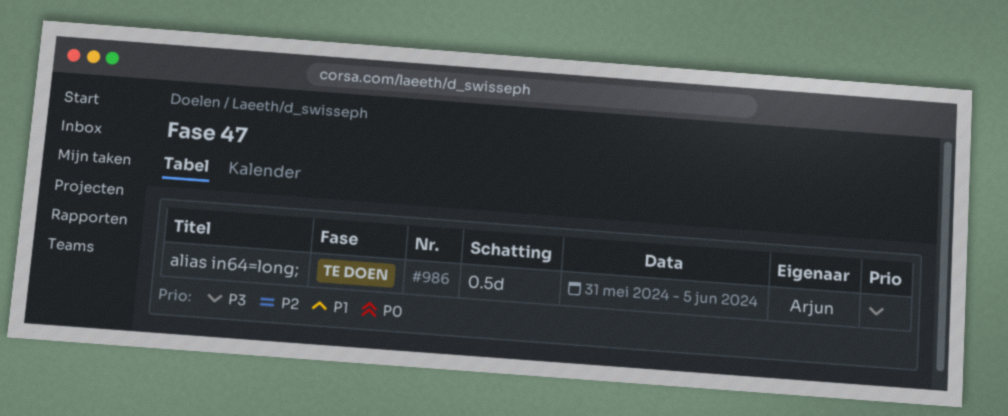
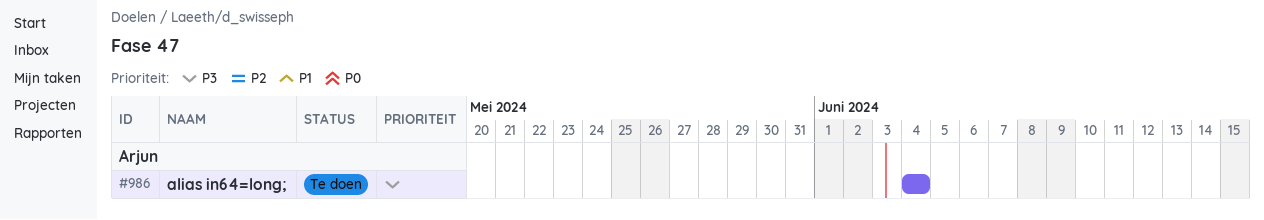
#986, start: May 31 -> Jun 4
#986, due: Jun 5 -> Jun 4

